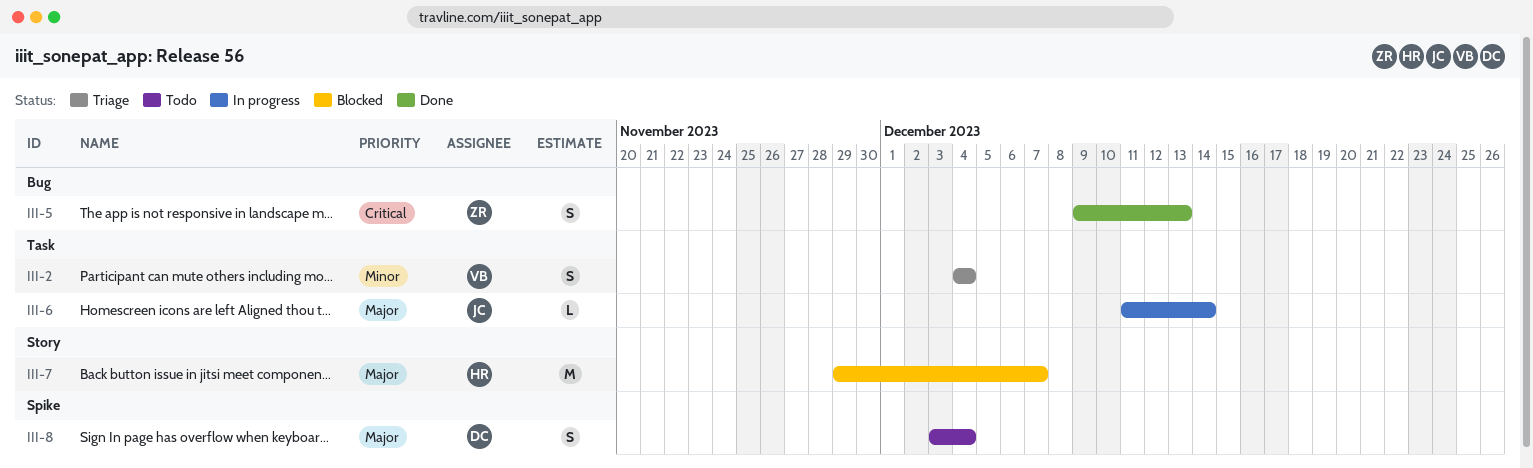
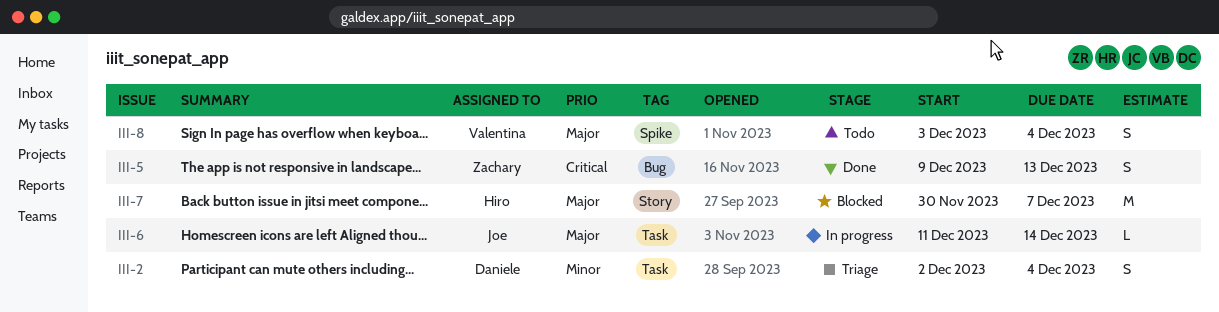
III-2, owner: Valentina -> Daniele
III-2, start: Dec 4 -> Dec 2
III-7, start: Nov 29 -> Nov 30
III-8, owner: Daniele -> Valentina

